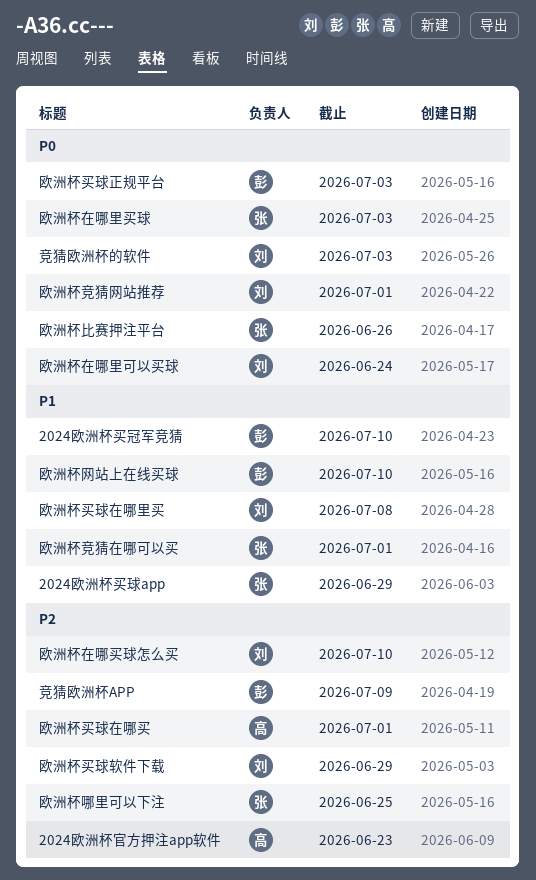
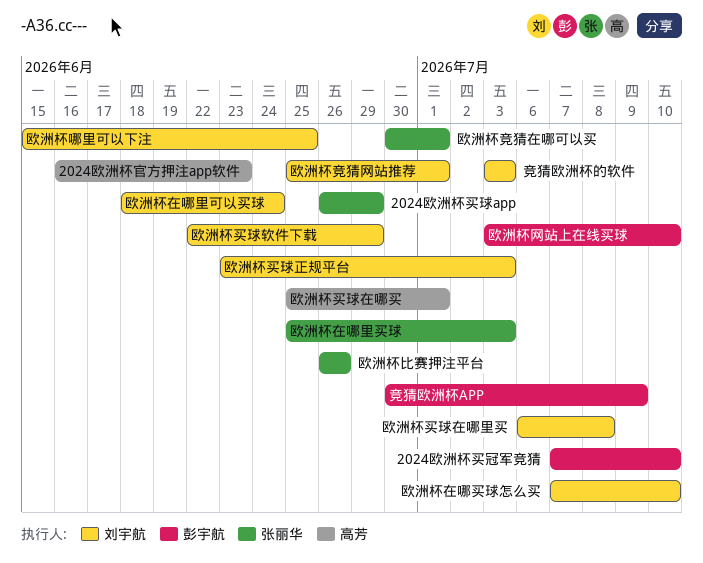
欧洲杯买球正规平台, owner: 彭宇航 -> 刘宇航
欧洲杯哪里可以下注, owner: 张丽华 -> 刘宇航

